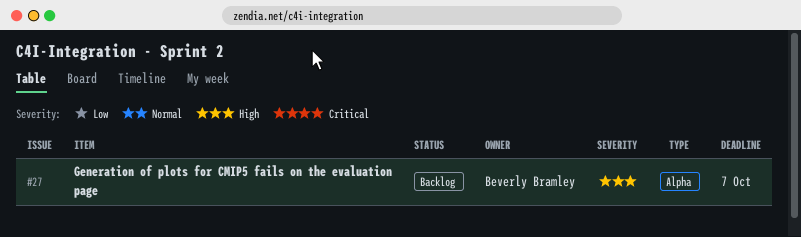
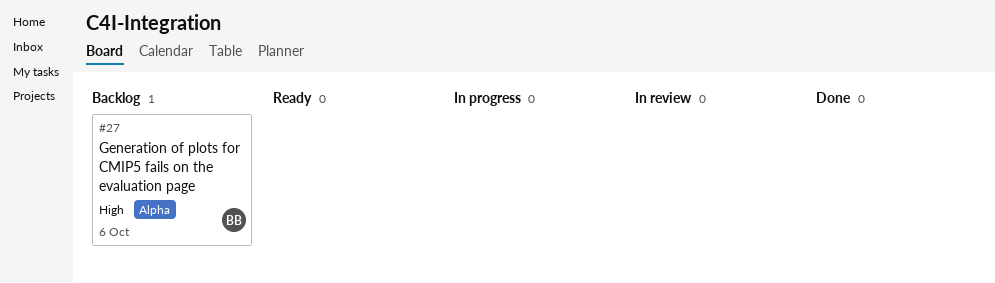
#27, due: Oct 7 -> Oct 6

